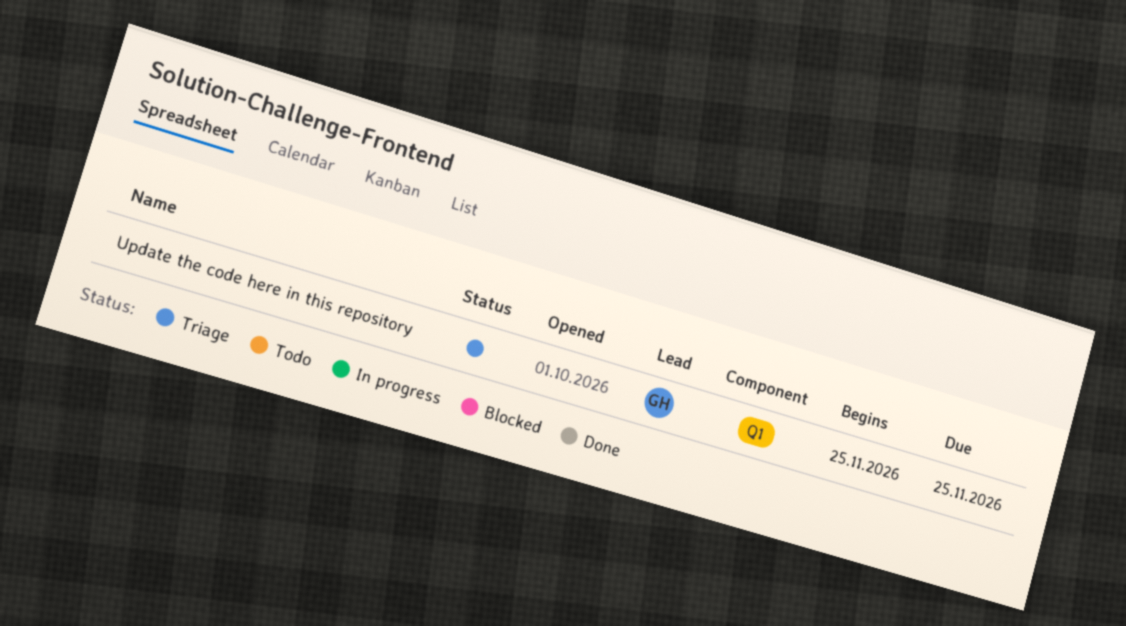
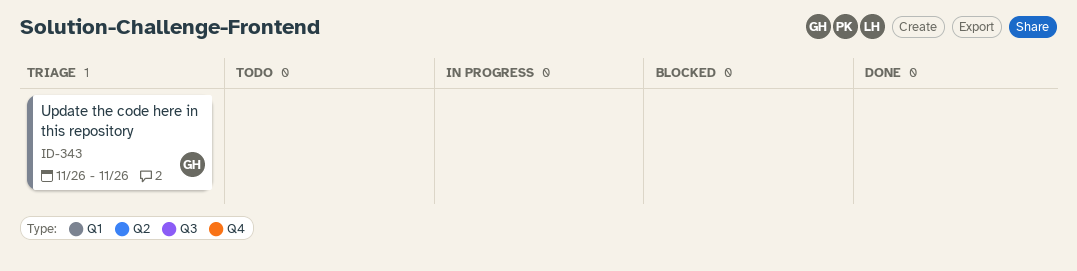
Update the code here in this repository, start: Nov 25 -> Nov 26
Update the code here in this repository, due: Nov 25 -> Nov 26

